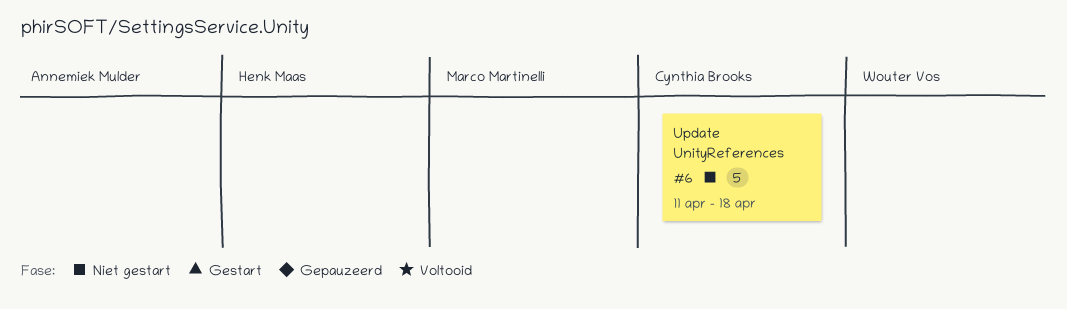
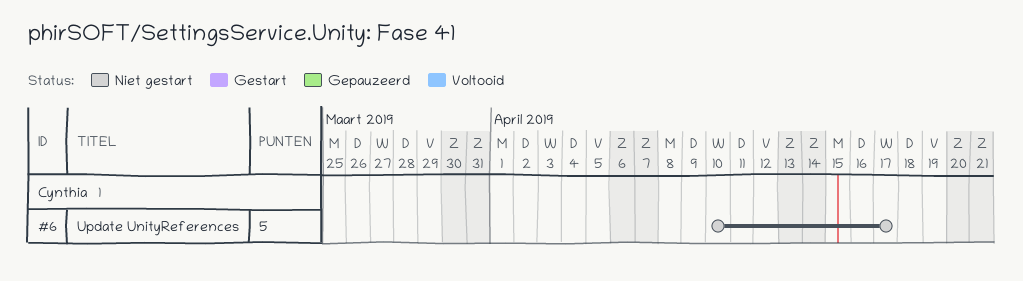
#6, start: Apr 11 -> Apr 10
#6, due: Apr 18 -> Apr 17

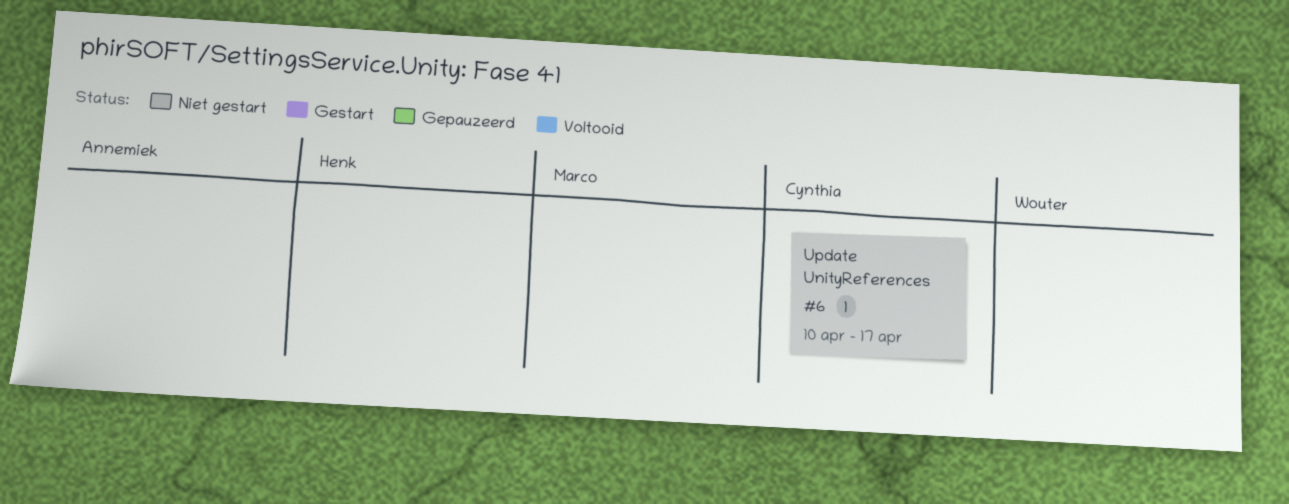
#6, estimate: 5 -> 1

